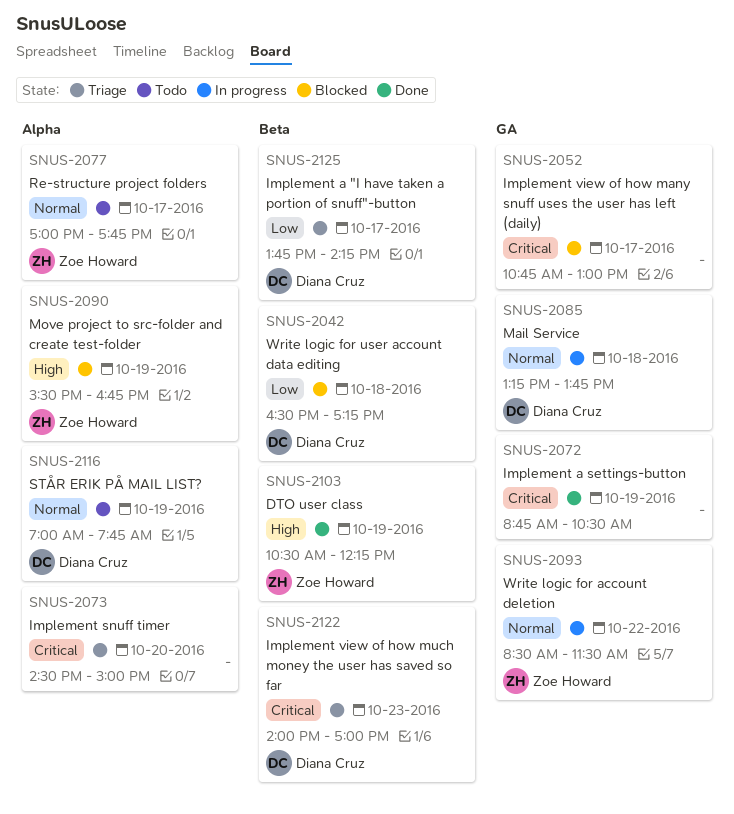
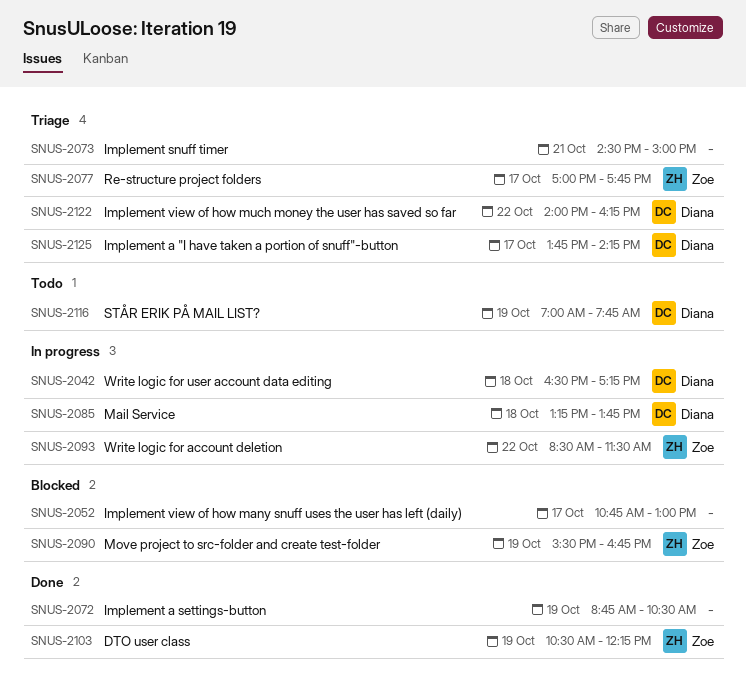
SNUS-2042, status: Blocked -> In progress
SNUS-2073, day: Oct 20 -> Oct 21
SNUS-2077, status: Todo -> Triage
SNUS-2122, day: Oct 23 -> Oct 22
SNUS-2122, ends: 17:00 -> 16:15

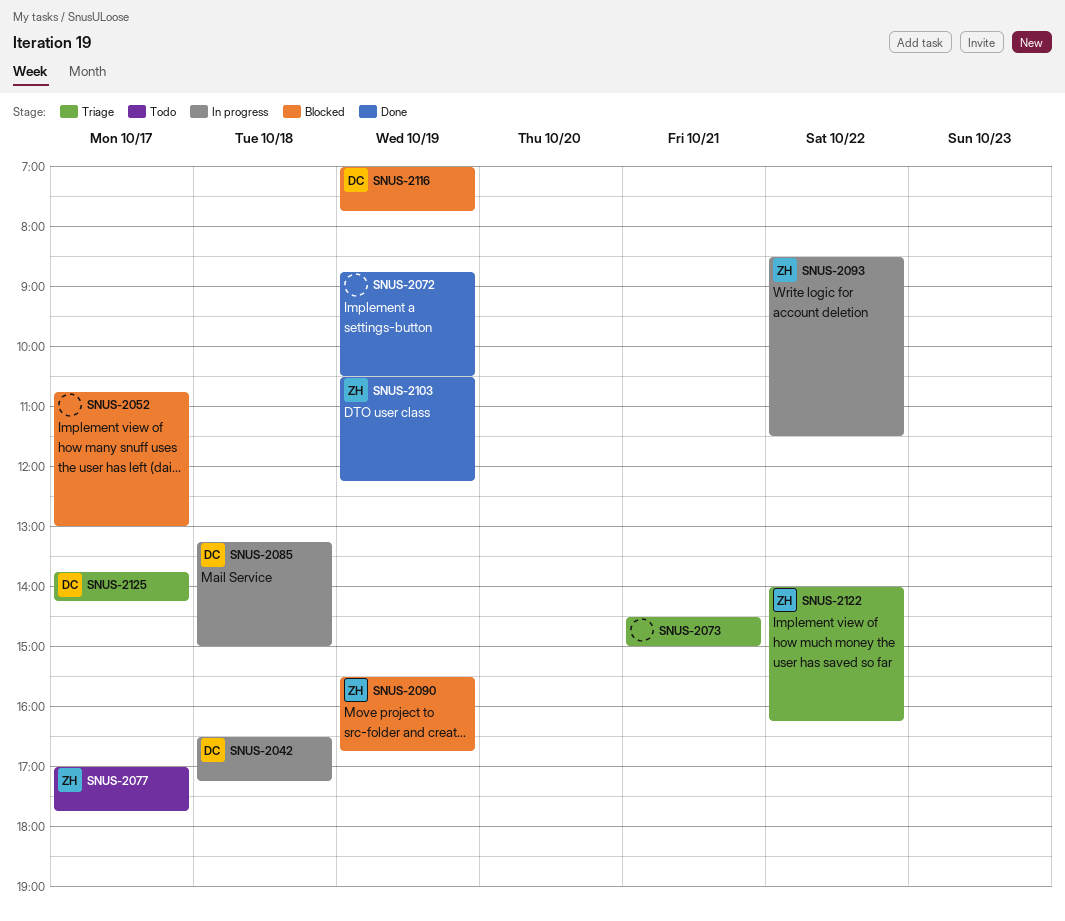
SNUS-2077, status: Triage -> Todo
SNUS-2085, ends: 13:45 -> 15:00
SNUS-2116, status: Todo -> Blocked
SNUS-2122, owner: Diana -> Zoe

